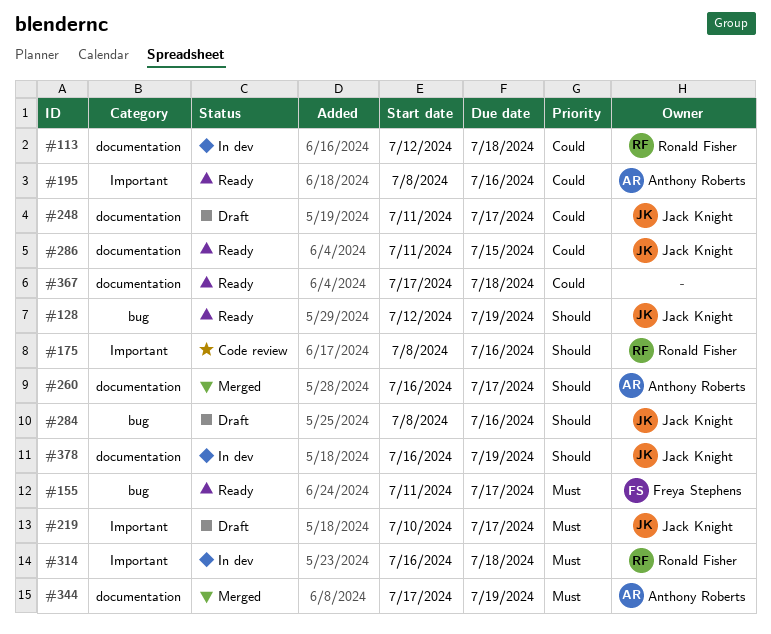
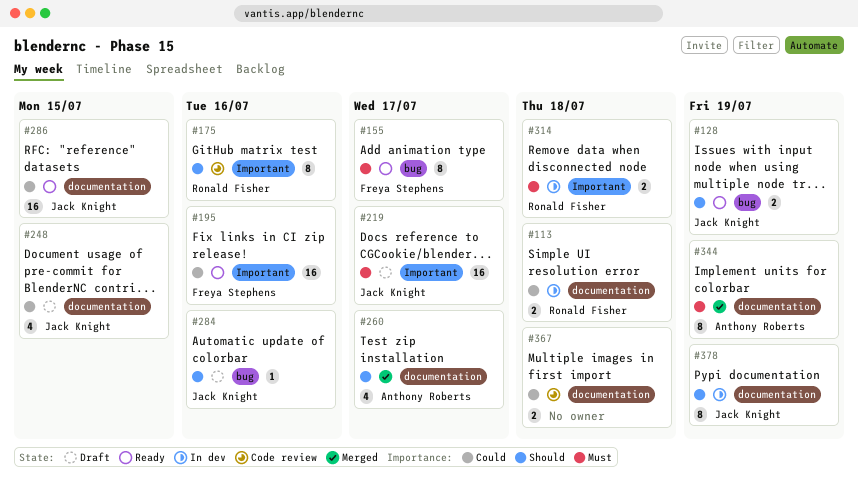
#195, owner: Anthony Roberts -> Freya Stephens
#248, due: Jul 17 -> Jul 15
#367, status: Ready -> Code review

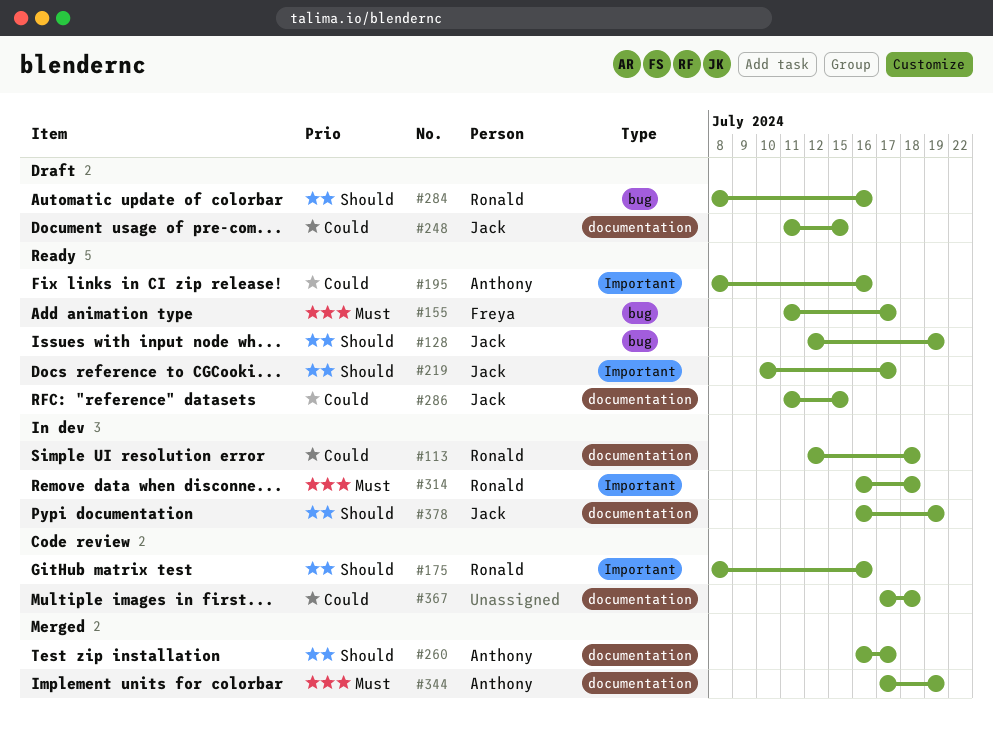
#195, owner: Freya Stephens -> Anthony Roberts
#219, status: Draft -> Ready
#219, priority: Must -> Should
#284, owner: Jack Knight -> Ronald Fisher

